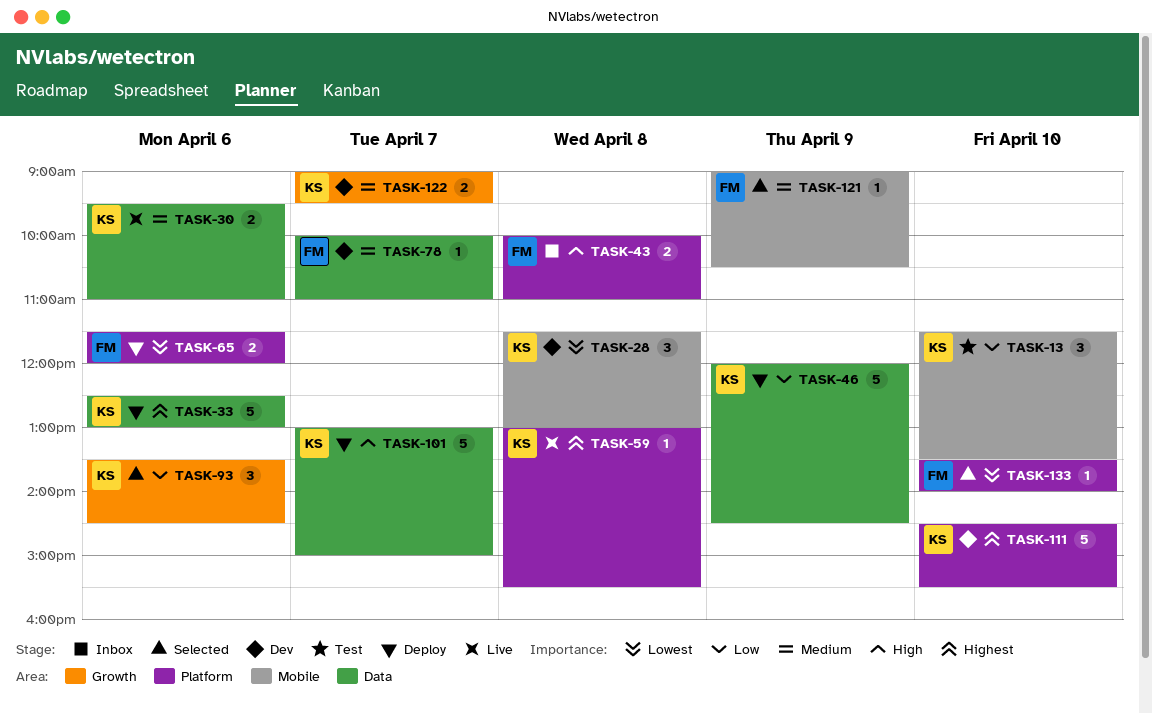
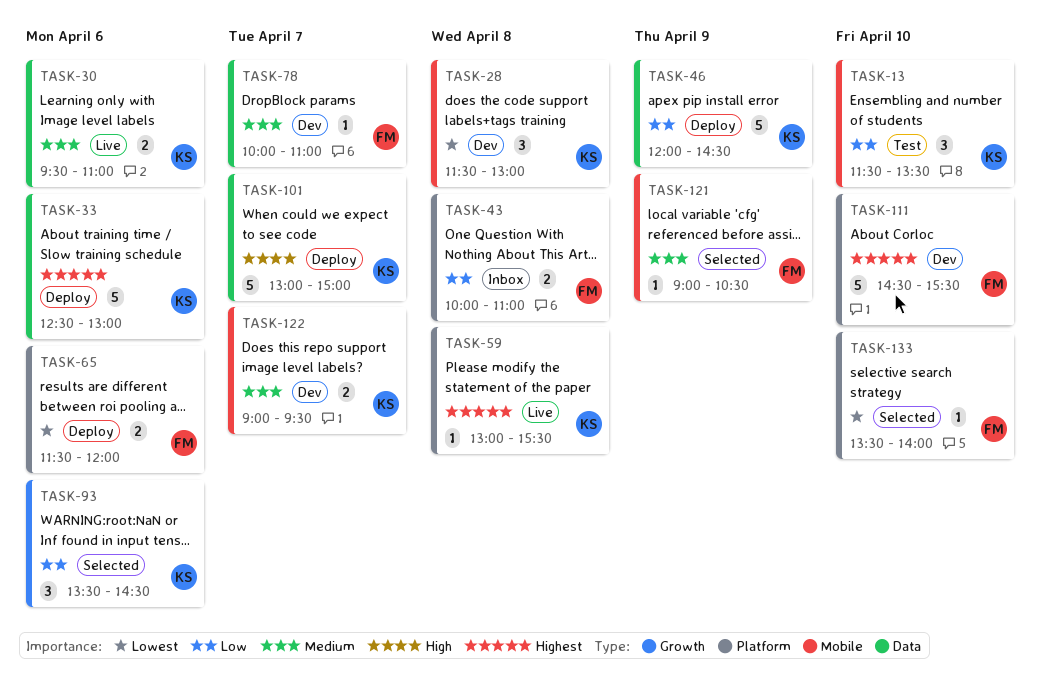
TASK-43, priority: High -> Low
TASK-111, owner: KS -> FM
TASK-122, label: Growth -> Mobile

